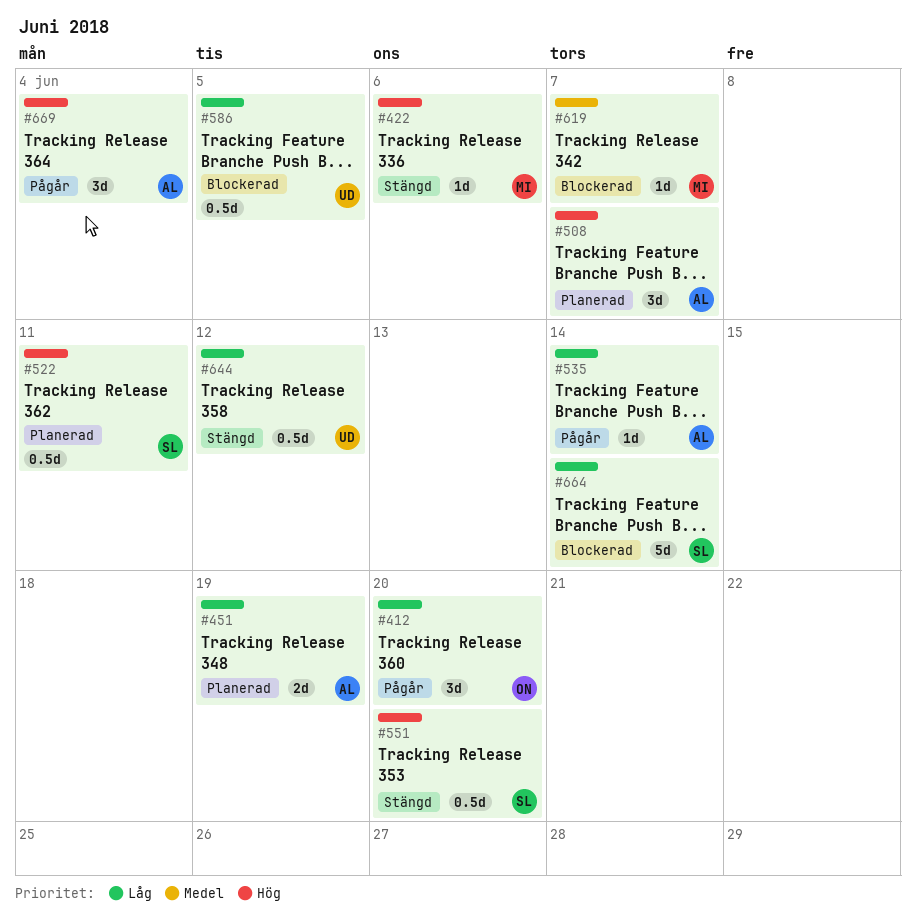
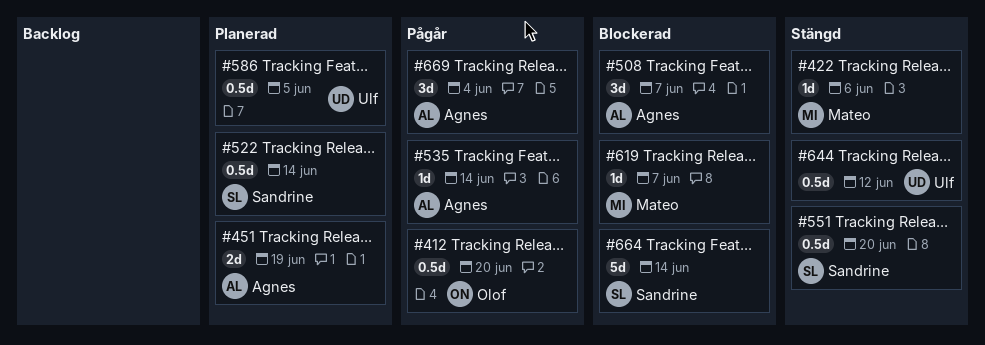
#412, estimate: 3d -> 0.5d
#508, status: Planerad -> Blockerad
#522, due: Jun 11 -> Jun 14
#586, status: Blockerad -> Planerad

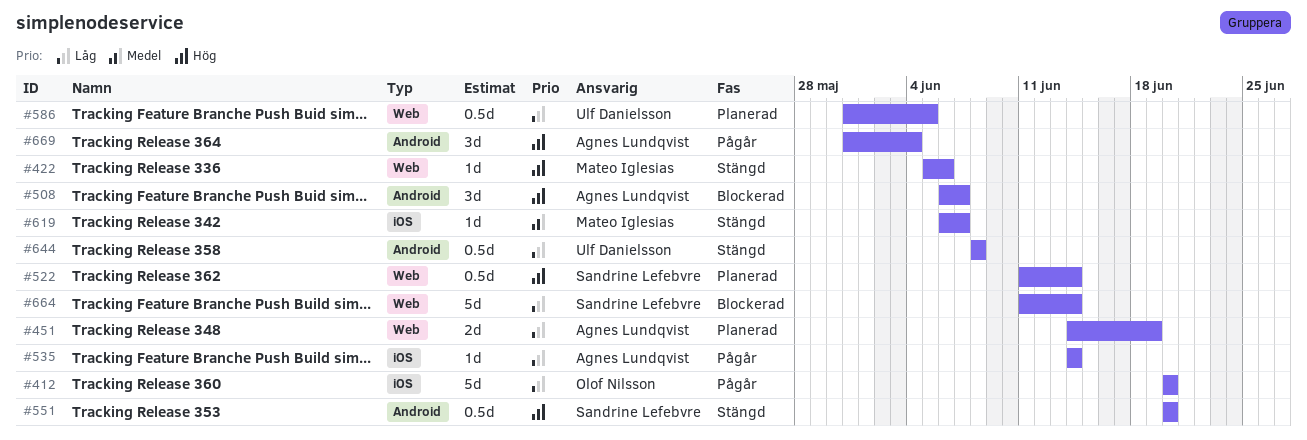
#412, estimate: 0.5d -> 5d
#619, status: Blockerad -> Stängd
#644, due: Jun 12 -> Jun 8

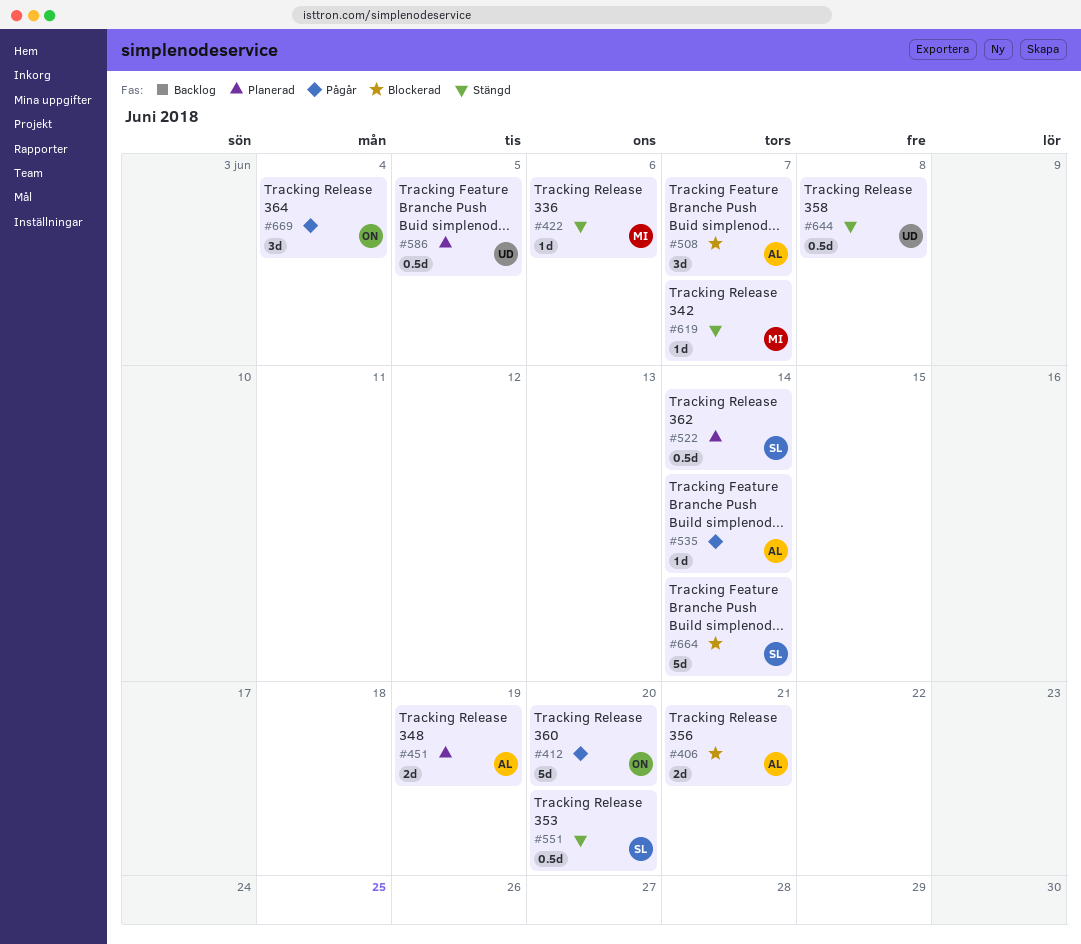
#406: none -> present
#669, owner: Agnes Lundqvist -> Olof Nilsson

